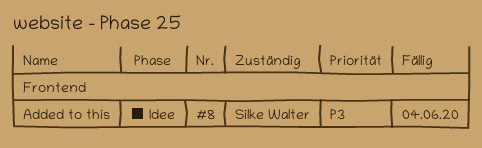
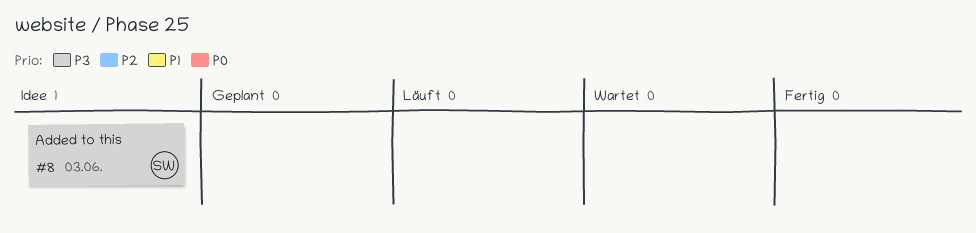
#8, due: Jun 4 -> Jun 3

